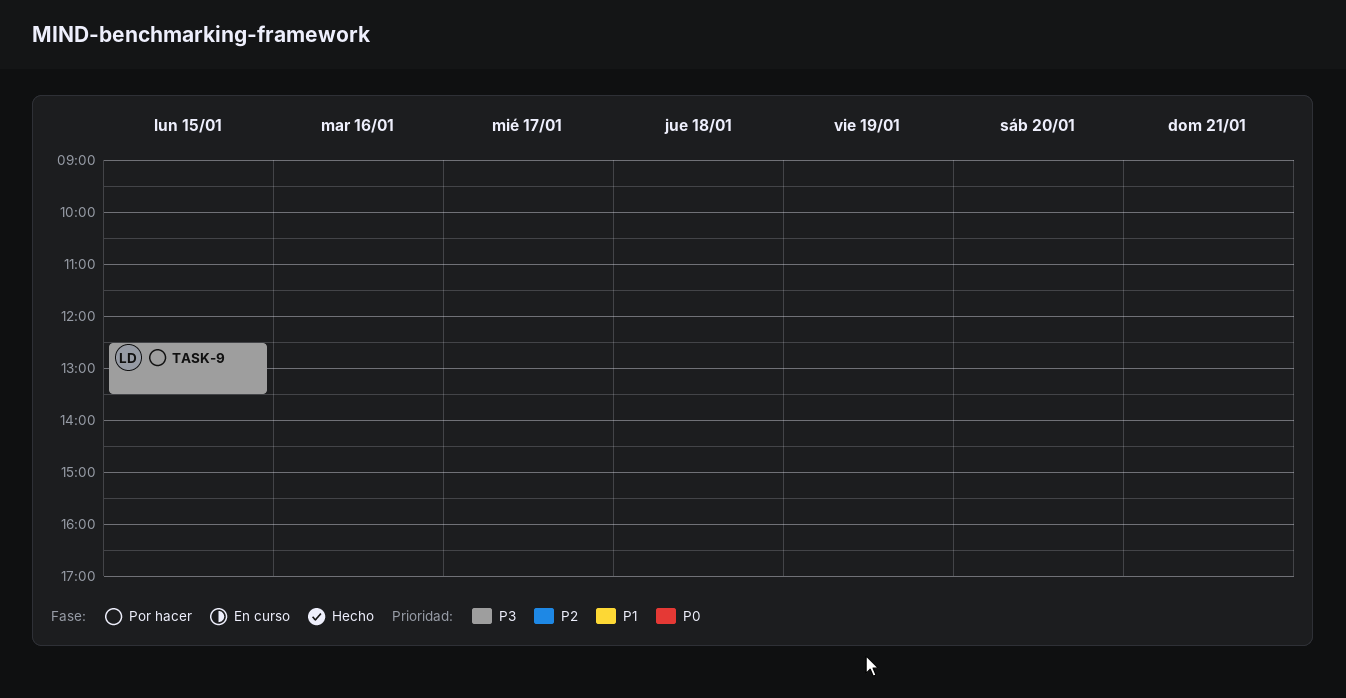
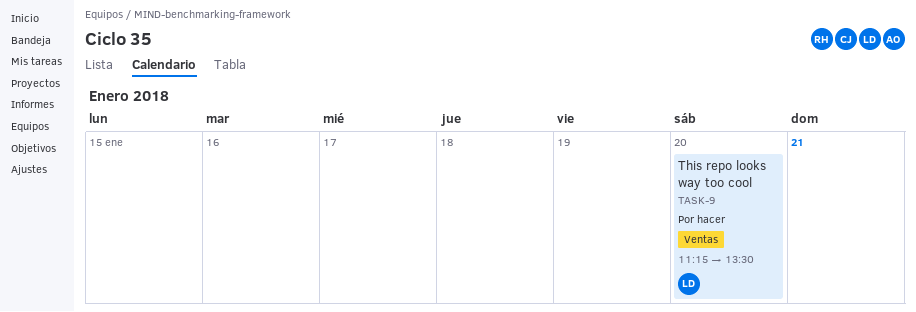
TASK-9, day: Jan 15 -> Jan 20
TASK-9, begins: 12:30 -> 11:15

